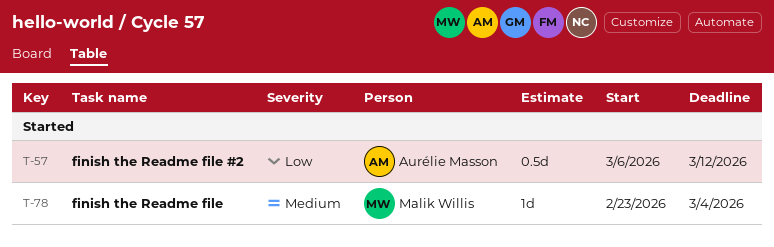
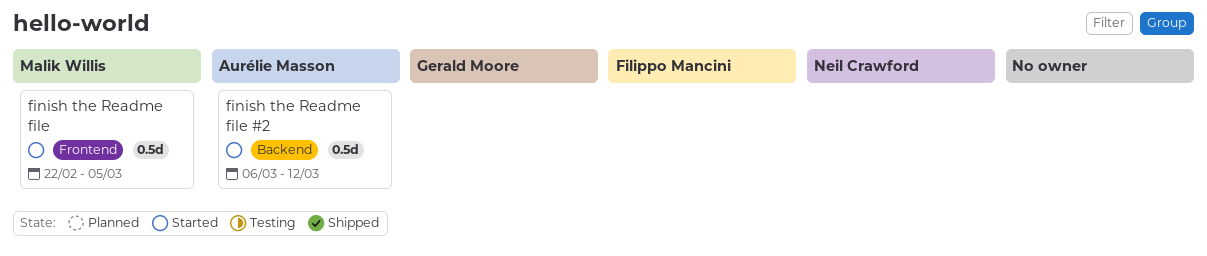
finish the Readme file, estimate: 1d -> 0.5d
finish the Readme file, start: Feb 23 -> Feb 22
finish the Readme file, due: Mar 4 -> Mar 5

